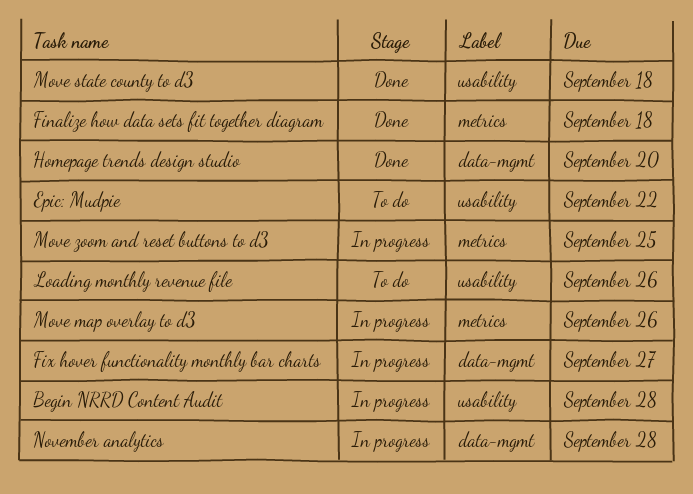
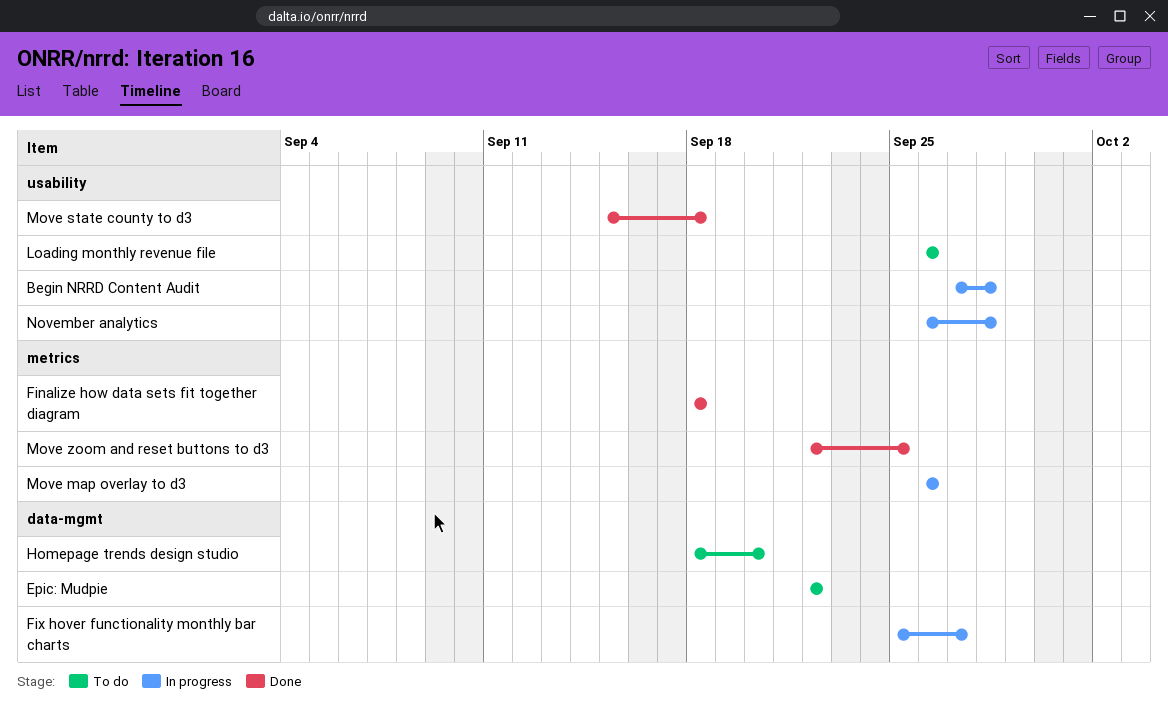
Epic: Mudpie, label: usability -> data-mgmt
Homepage trends design studio, status: Done -> To do
Move zoom and reset buttons to d3, status: In progress -> Done
November analytics, label: data-mgmt -> usability

